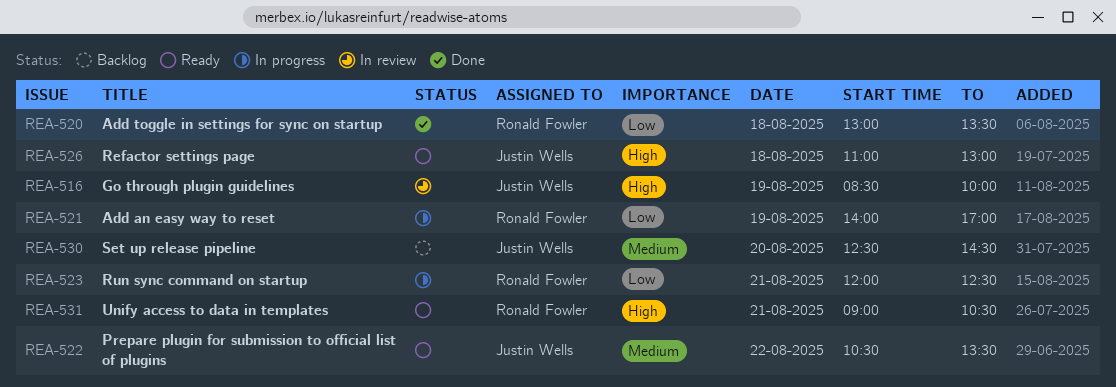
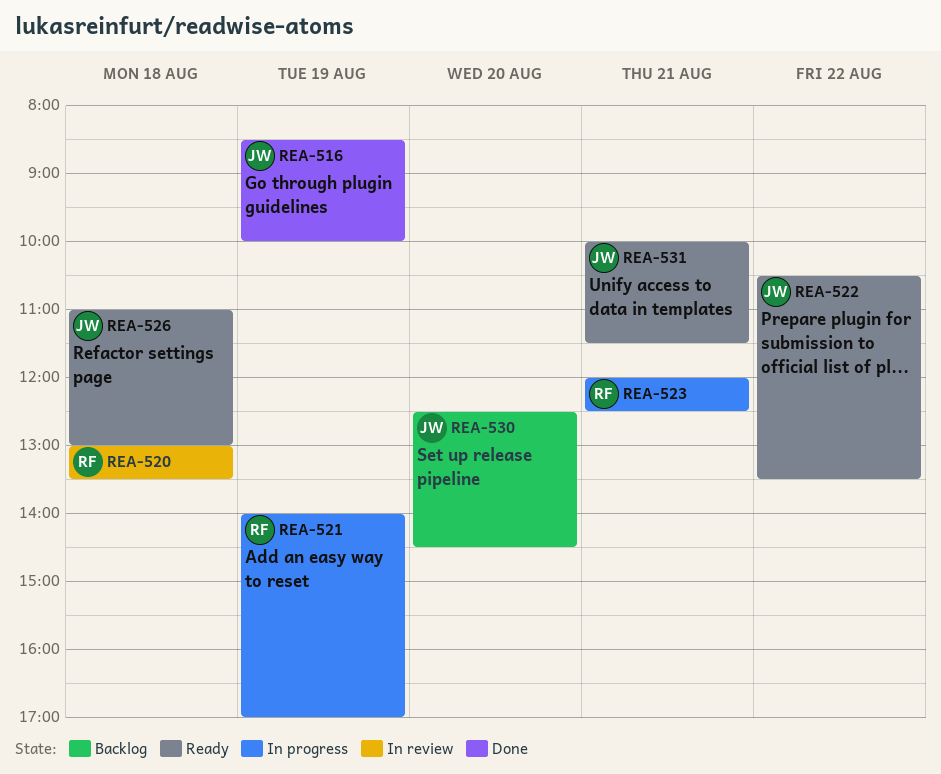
REA-516, status: In review -> Done
REA-520, status: Done -> In review
REA-531, owner: Ronald Fowler -> Justin Wells
REA-531, begins: 09:00 -> 10:00
REA-531, ends: 10:30 -> 11:30

